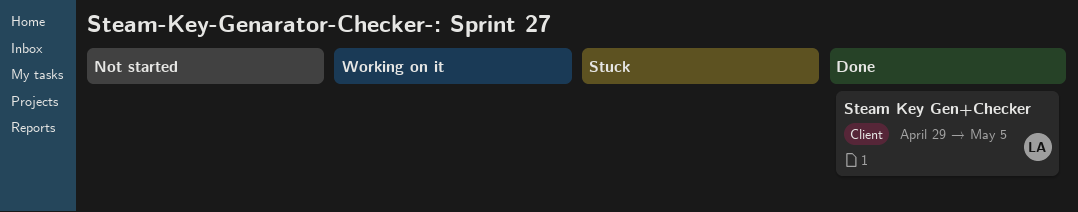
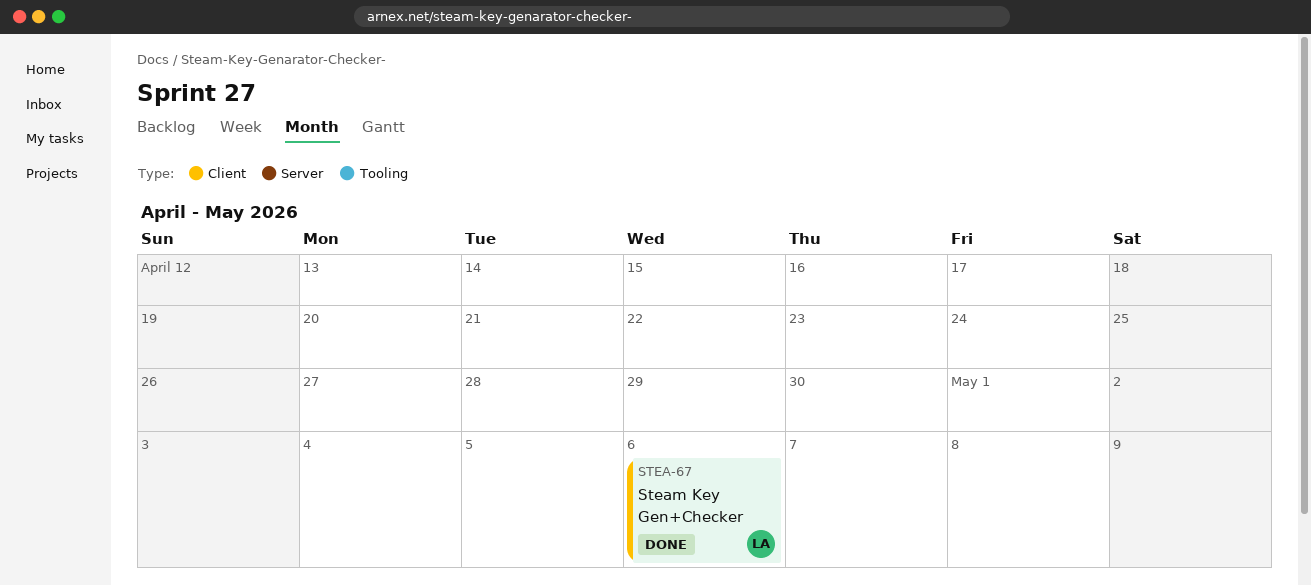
Steam Key Gen+Checker, due: May 5 -> May 6

